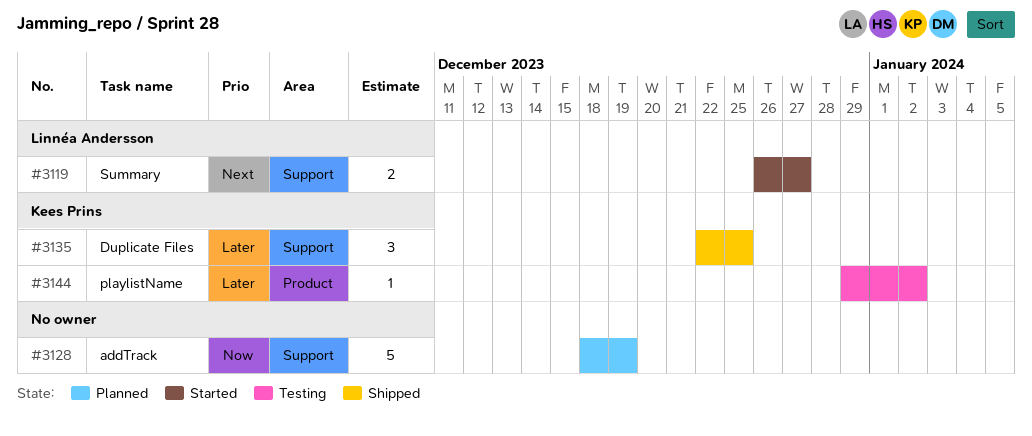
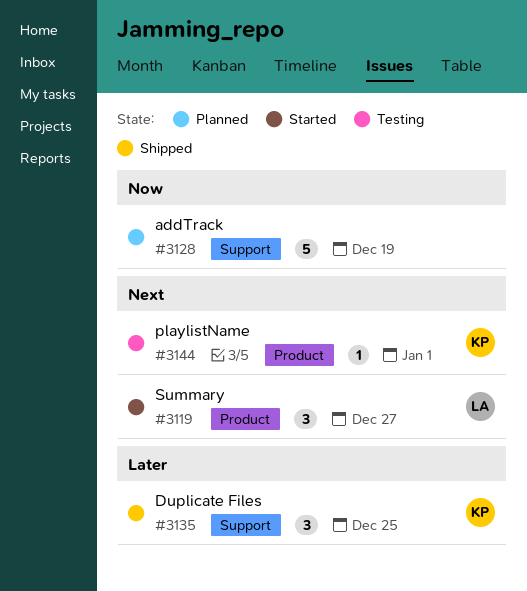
#3119, label: Support -> Product
#3119, estimate: 2 -> 3
#3144, priority: Later -> Next
#3144, due: Jan 2 -> Jan 1

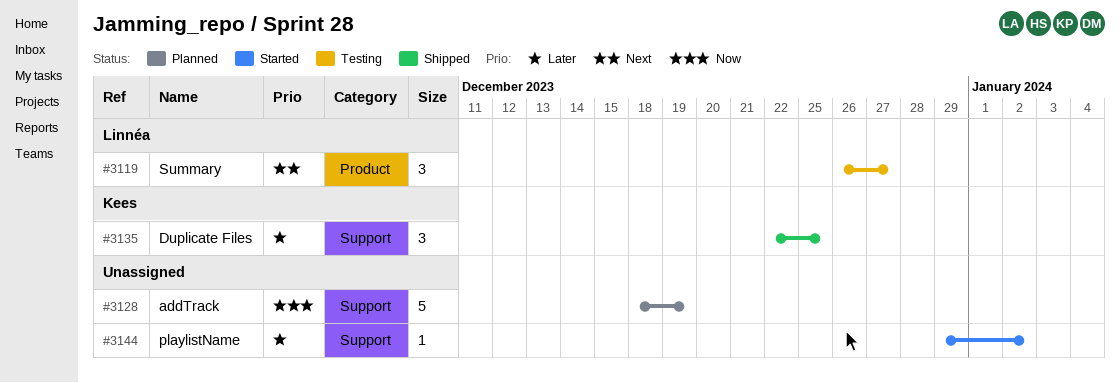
#3119, status: Started -> Testing
#3144, status: Testing -> Started
#3144, owner: Kees -> none
#3144, priority: Next -> Later
#3144, label: Product -> Support
#3144, due: Jan 1 -> Jan 2

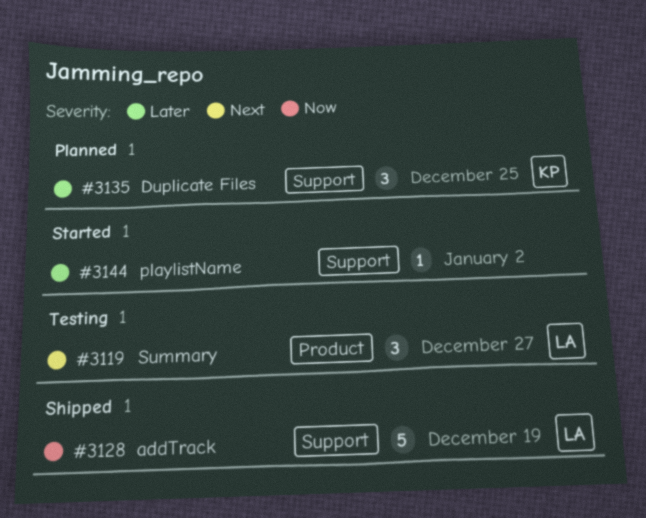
#3128, status: Planned -> Shipped
#3128, owner: none -> Linnéa
#3135, status: Shipped -> Planned

